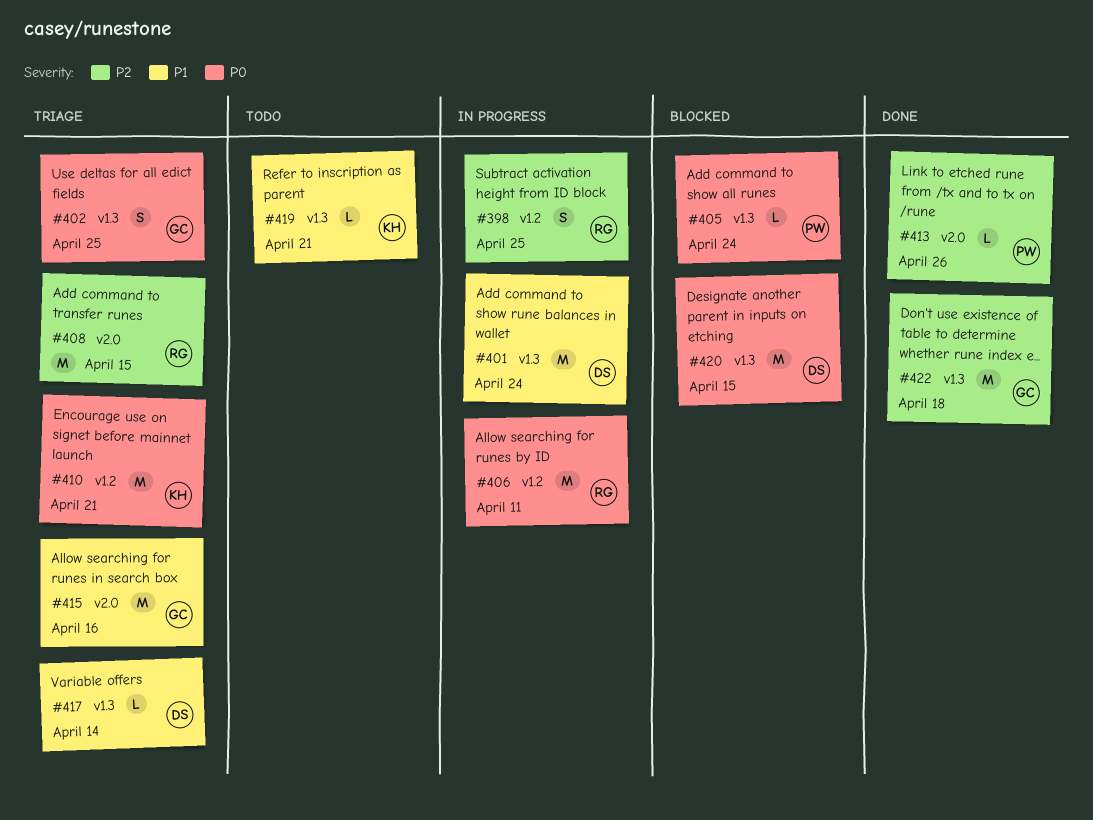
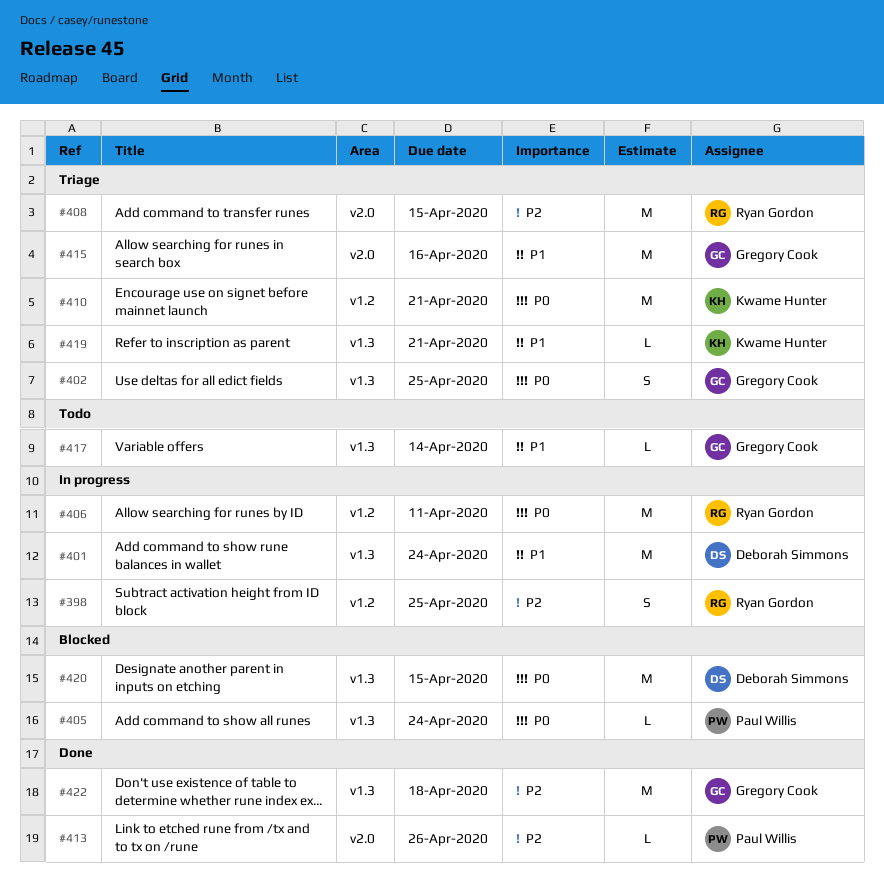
#417, status: Triage -> Todo
#417, owner: Deborah Simmons -> Gregory Cook
#419, status: Todo -> Triage

